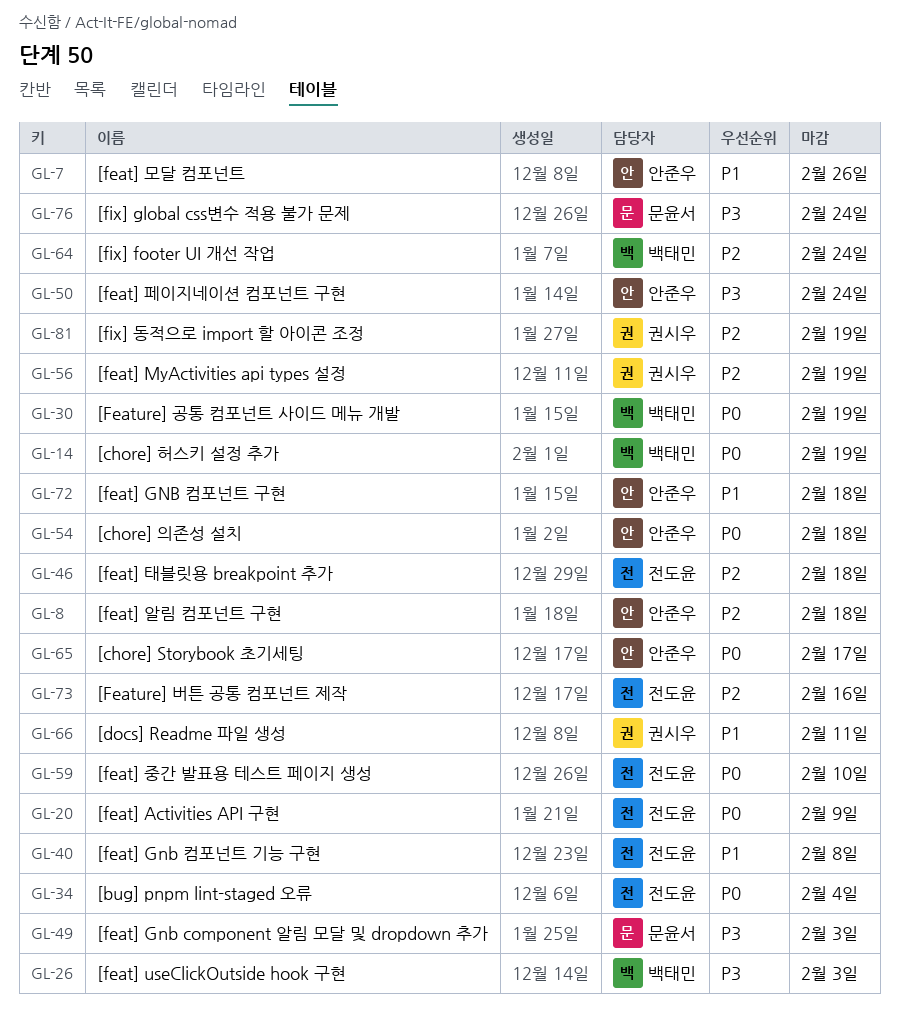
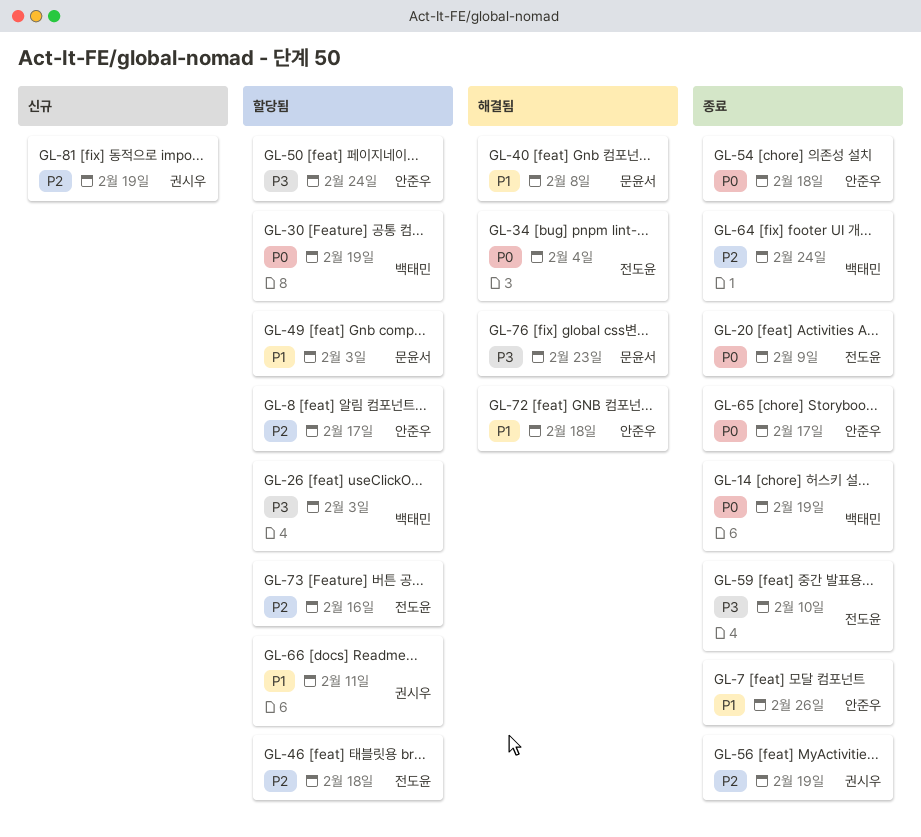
GL-8, due: Feb 18 -> Feb 17
GL-40, owner: 전도윤 -> 문윤서
GL-49, priority: P3 -> P1
GL-59, priority: P0 -> P3
GL-76, due: Feb 24 -> Feb 23

